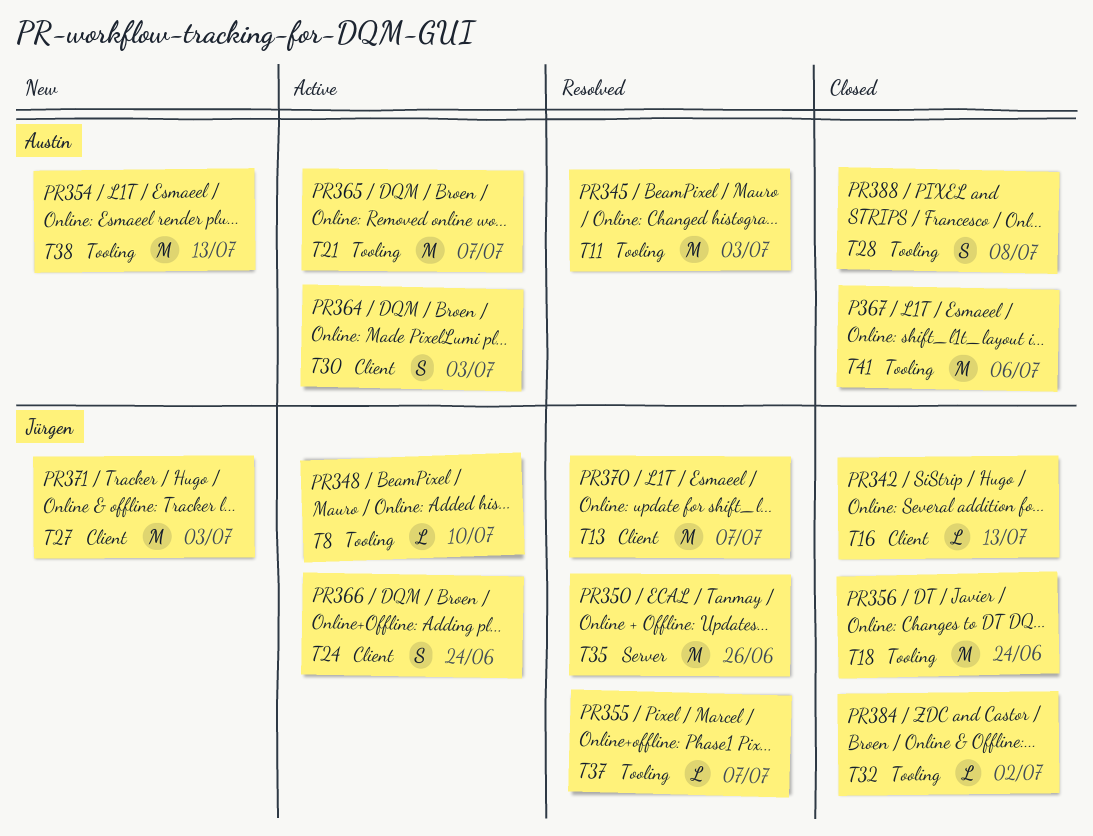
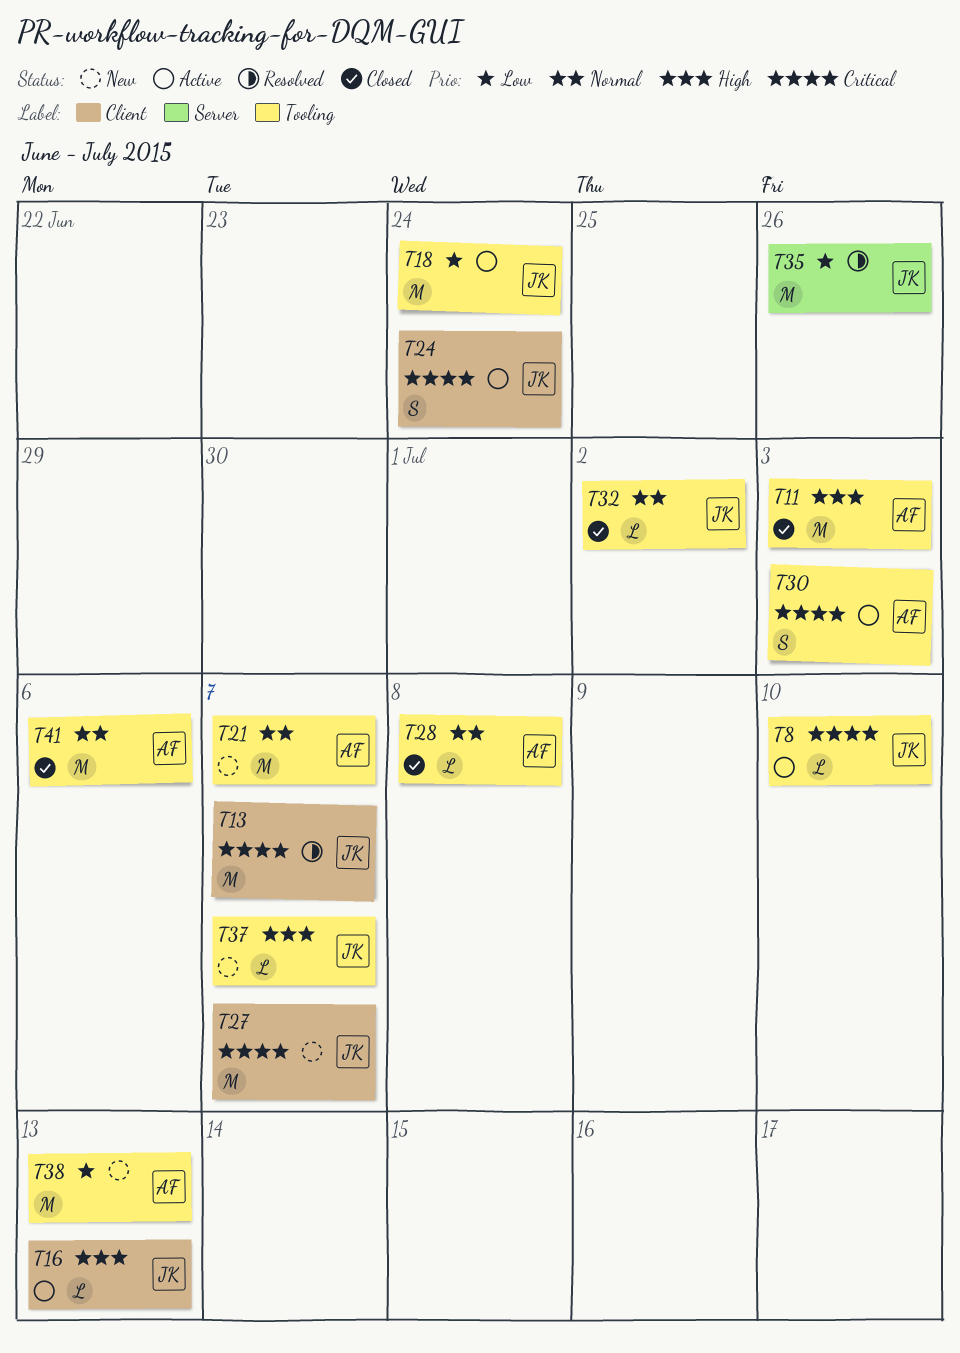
T11, status: Resolved -> Closed
T16, status: Closed -> Active
T18, status: Closed -> Active
T21, status: Active -> New
T27, due: Jul 3 -> Jul 7
T28, estimate: S -> L
T30, label: Client -> Tooling
T37, status: Resolved -> New

